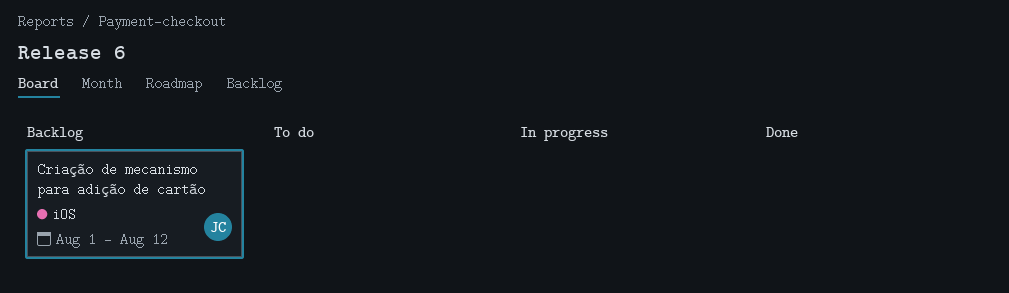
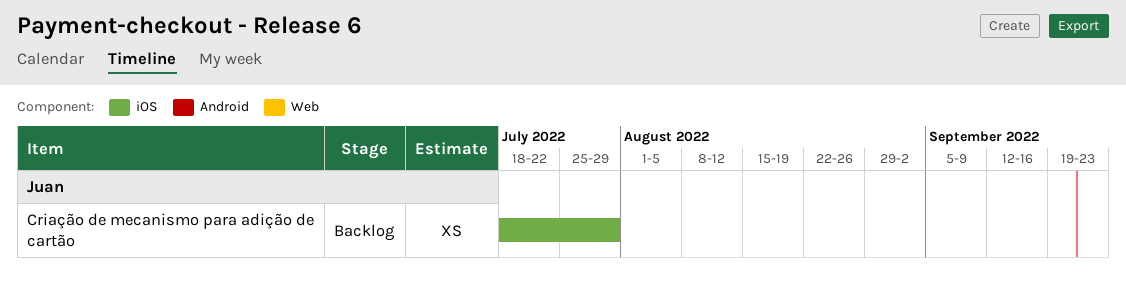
Criação de mecanismo para adição de cartão, start: Aug 1 -> Jul 18
Criação de mecanismo para adição de cartão, due: Aug 12 -> Jul 29

